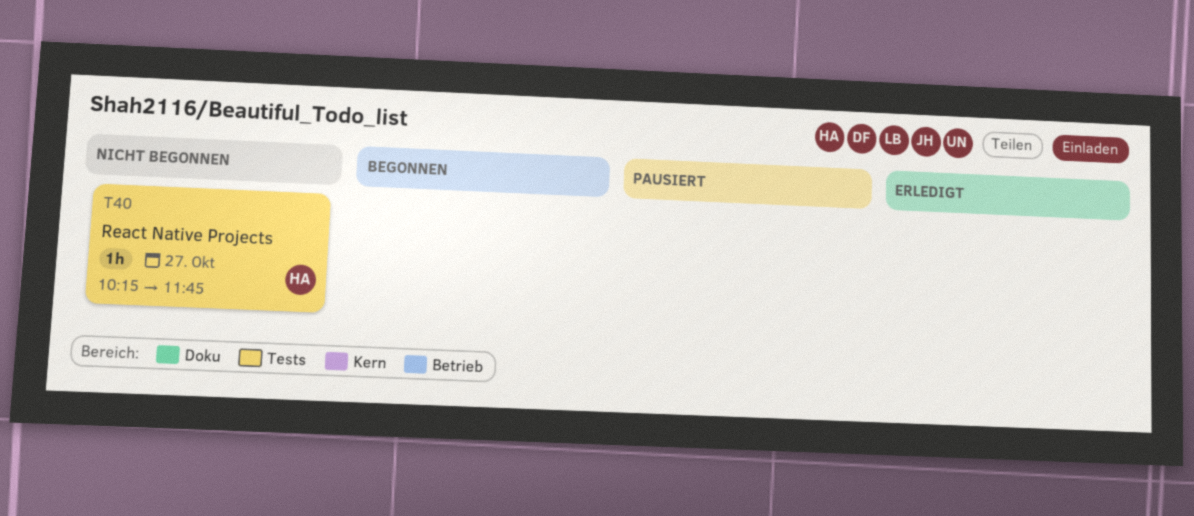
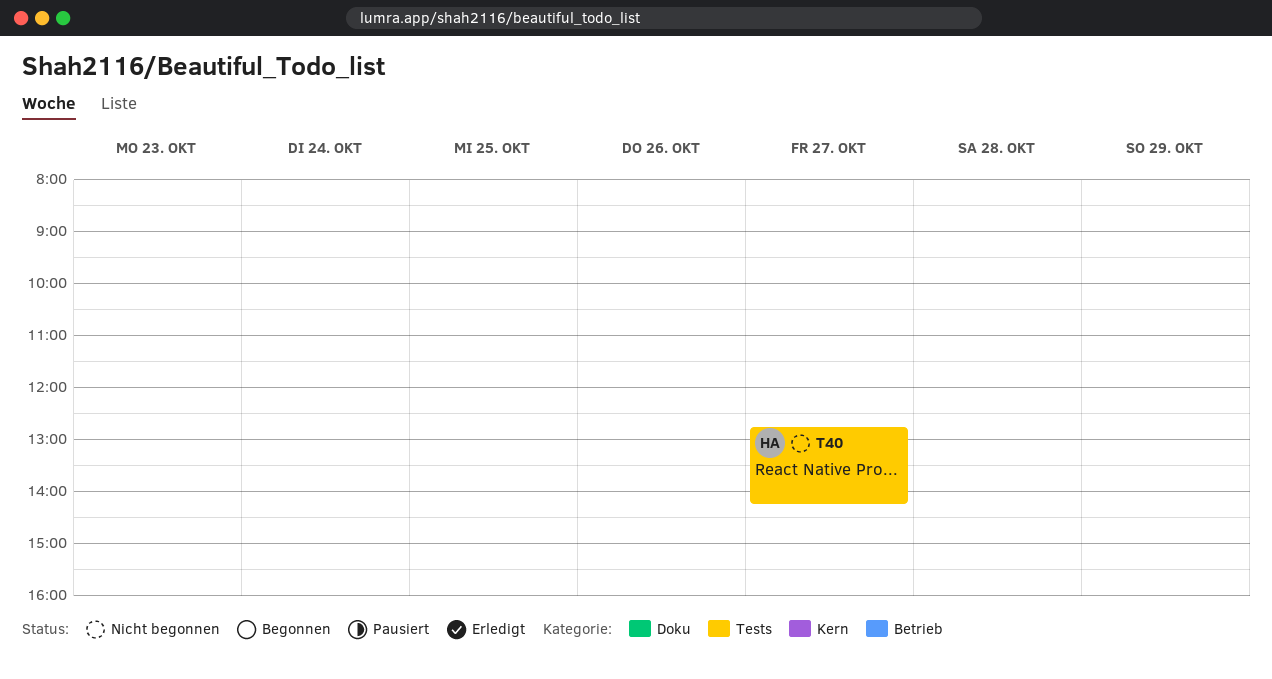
T40, begins: 10:15 -> 12:45
T40, ends: 11:45 -> 14:15

